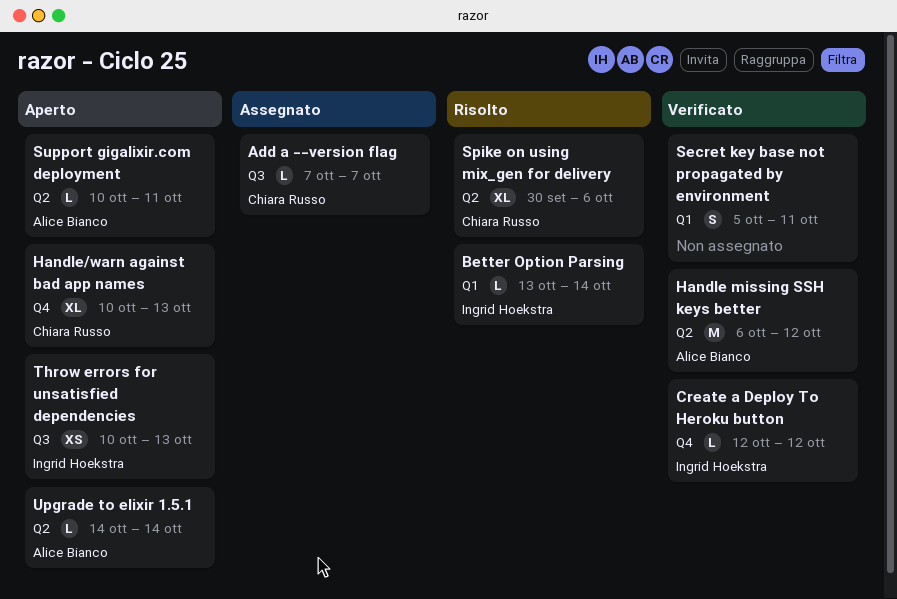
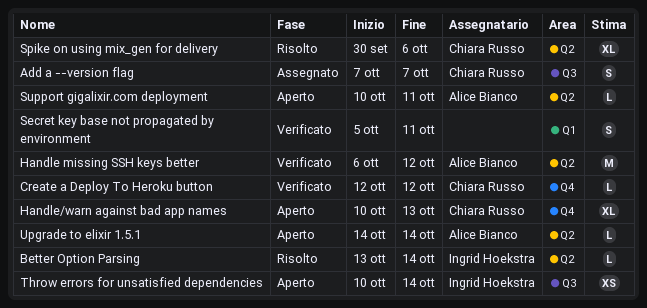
Add a --version flag, estimate: L -> S
Better Option Parsing, label: Q1 -> Q2
Create a Deploy To Heroku button, owner: Ingrid Hoekstra -> Chiara Russo
Throw errors for unsatisfied dependencies, due: Oct 13 -> Oct 14

